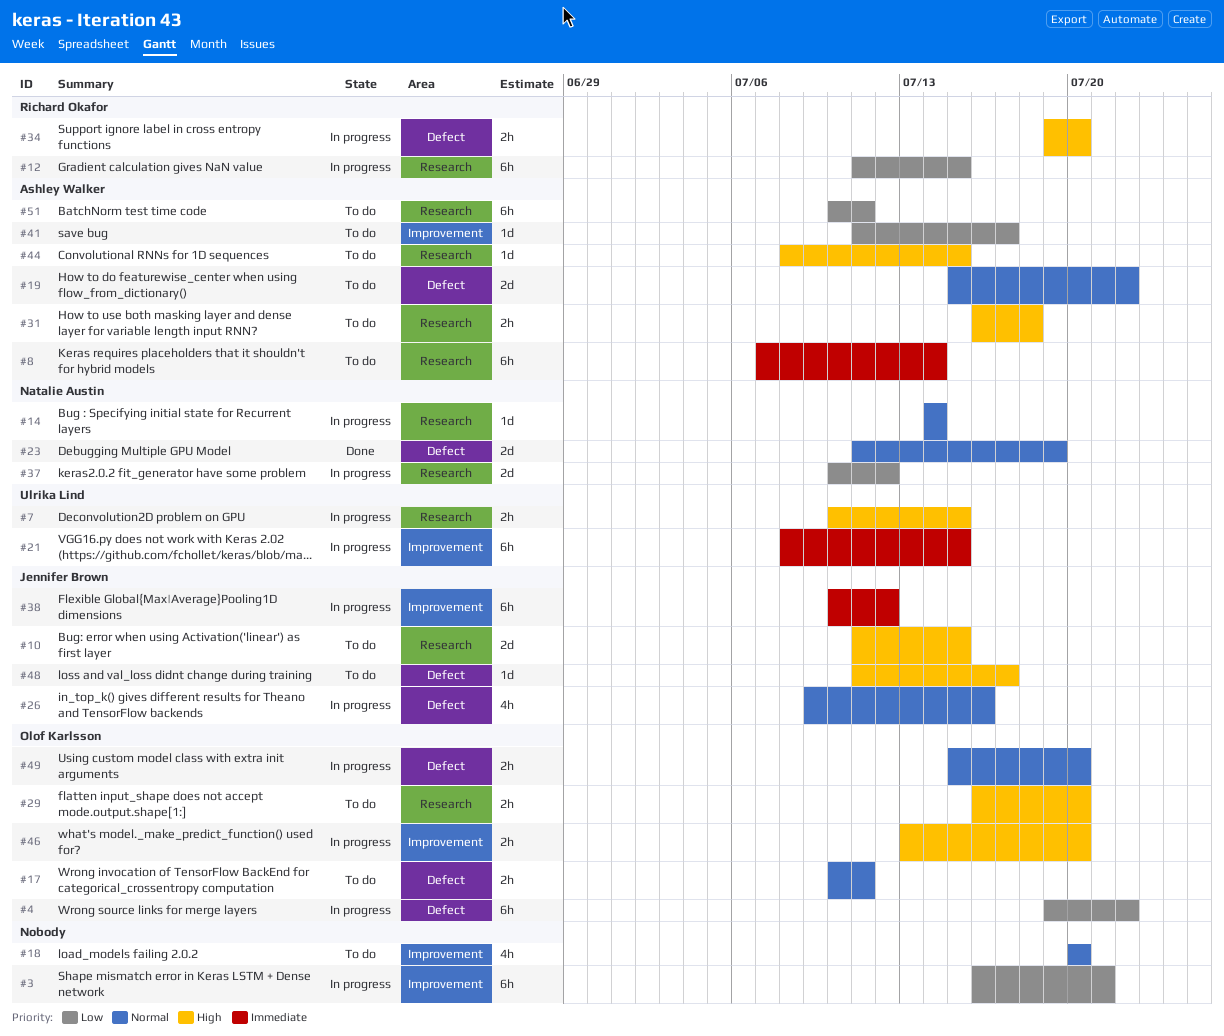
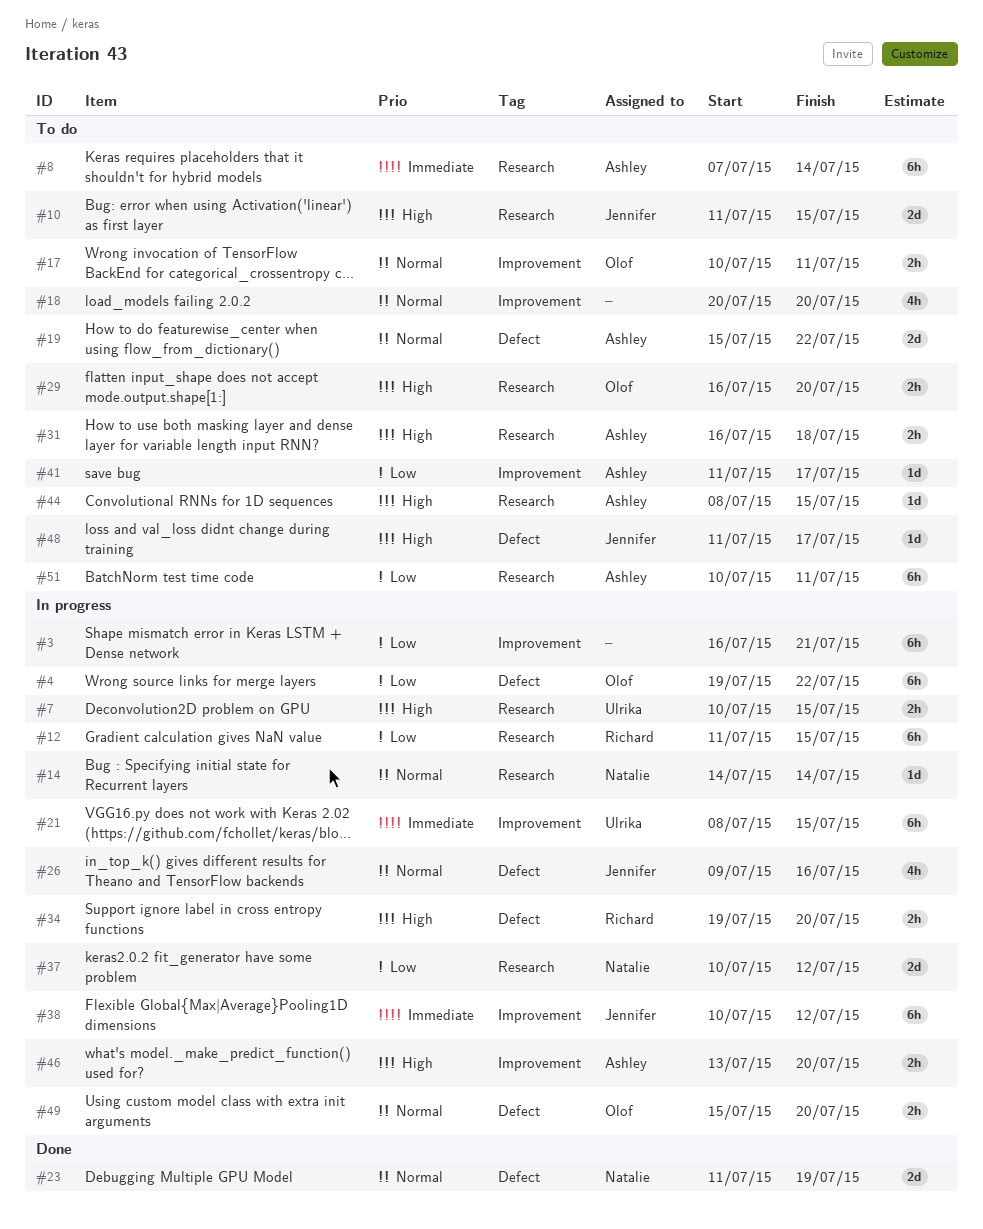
#17, label: Defect -> Improvement
#46, owner: Olof Karlsson -> Ashley Walker

